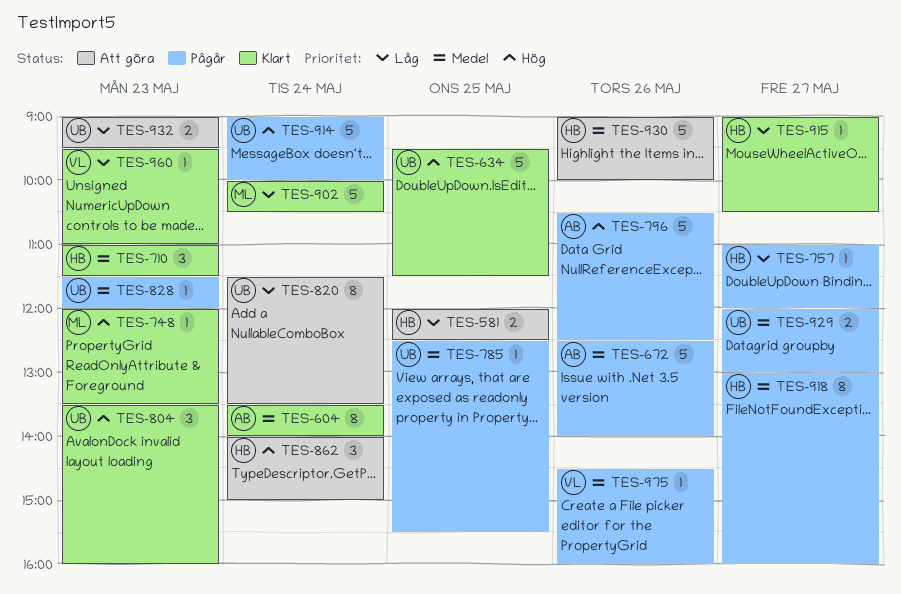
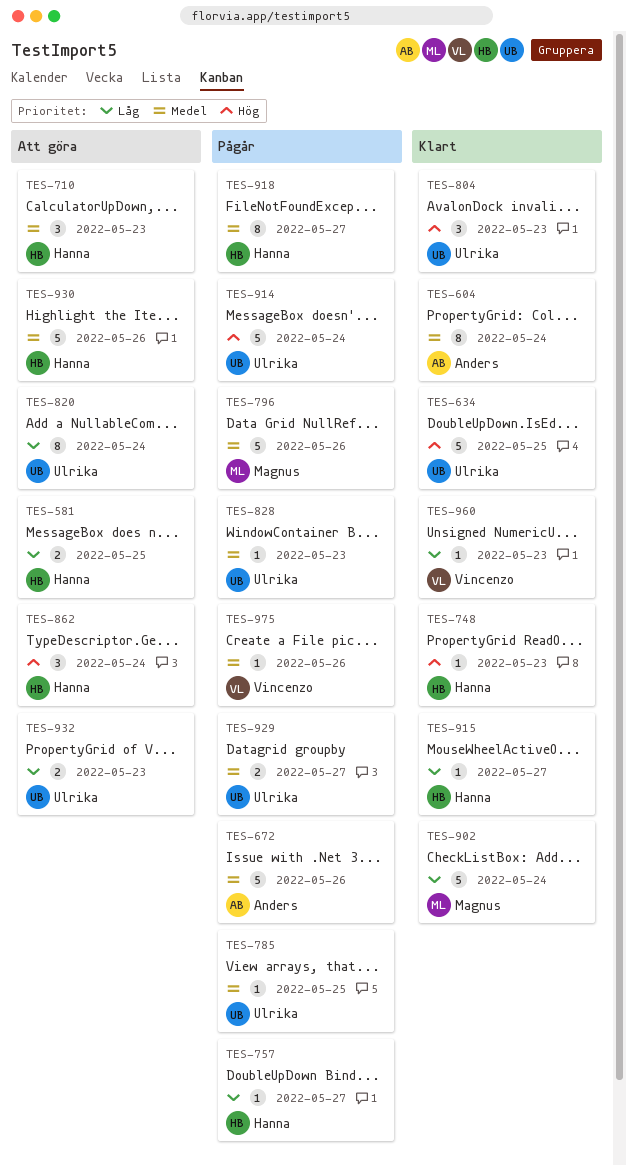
TES-710, status: Klart -> Att göra
TES-748, owner: Magnus -> Hanna
TES-796, owner: Anders -> Magnus
TES-796, priority: Hög -> Medel

